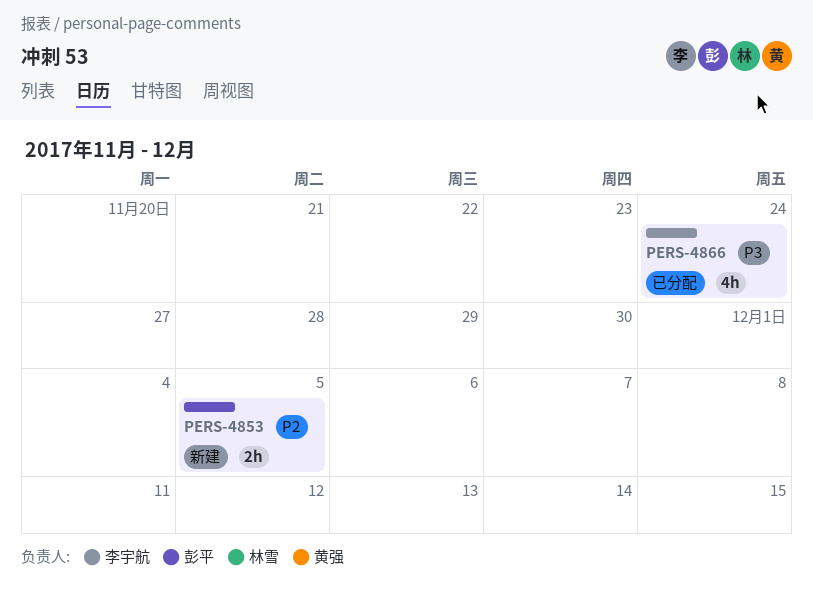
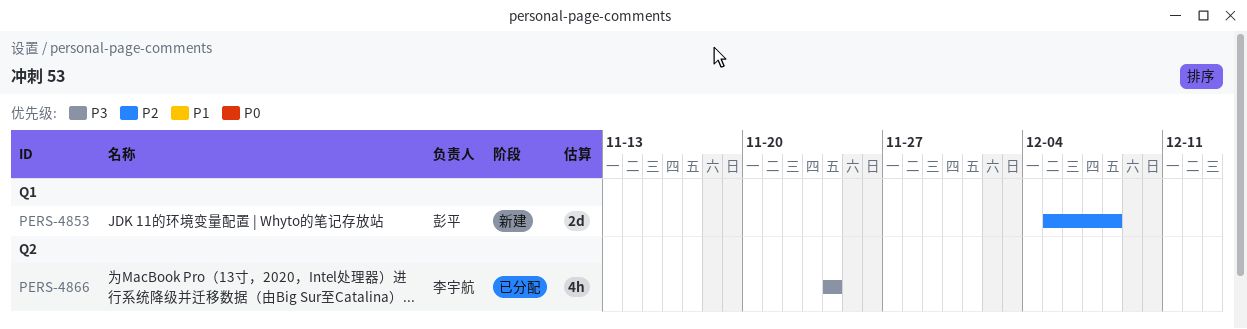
PERS-4853, estimate: 2h -> 2d
PERS-4853, due: Dec 5 -> Dec 8

